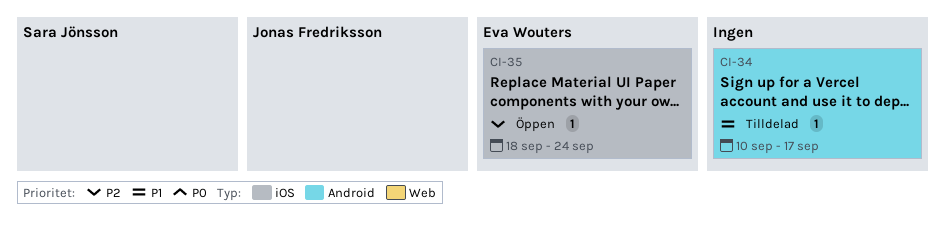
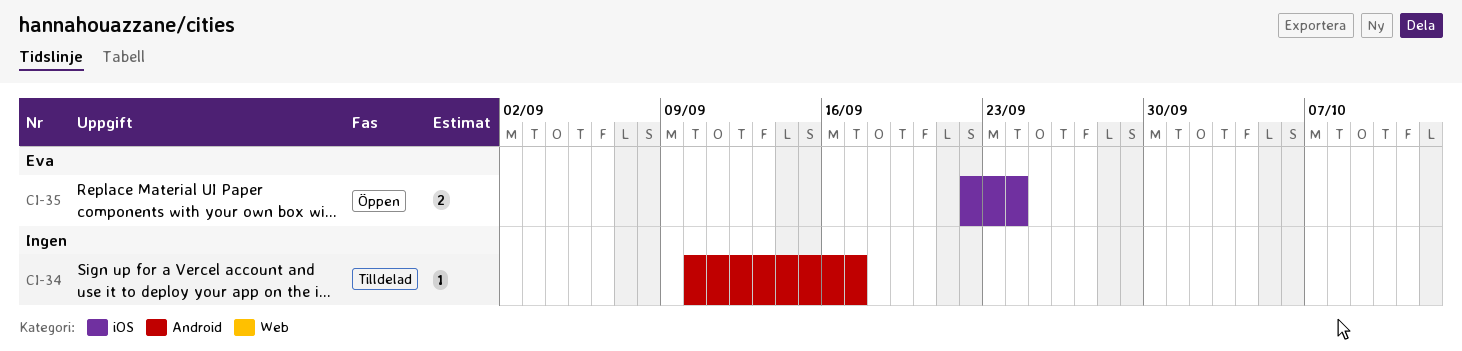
CI-35, estimate: 1 -> 2
CI-35, start: Sep 18 -> Sep 22

